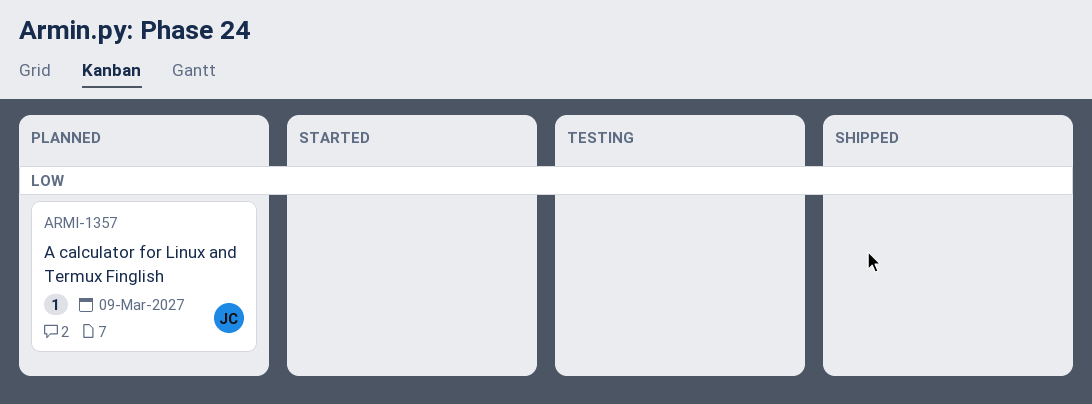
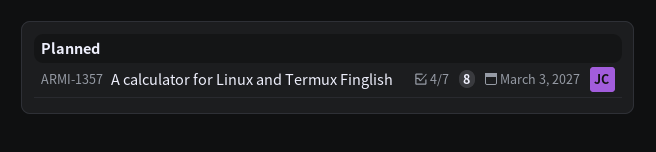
ARMI-1357, estimate: 1 -> 8
ARMI-1357, due: Mar 9 -> Mar 3

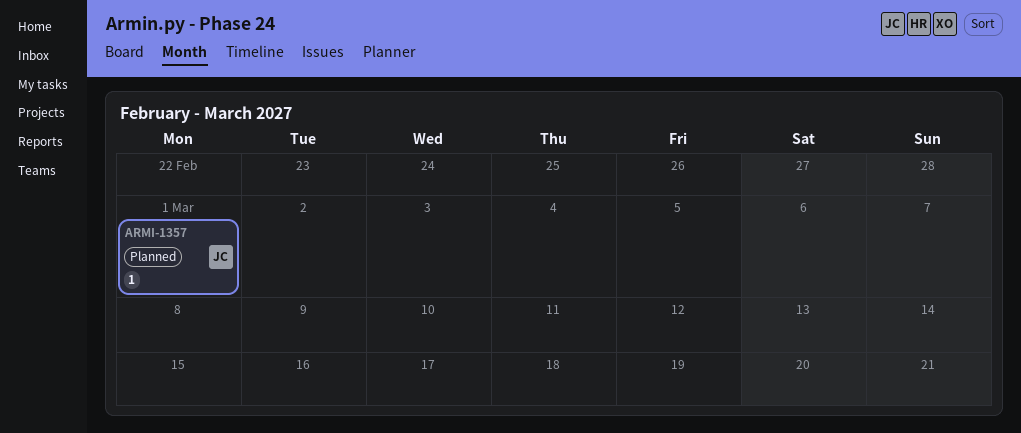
ARMI-1357, estimate: 8 -> 1
ARMI-1357, due: Mar 3 -> Mar 1

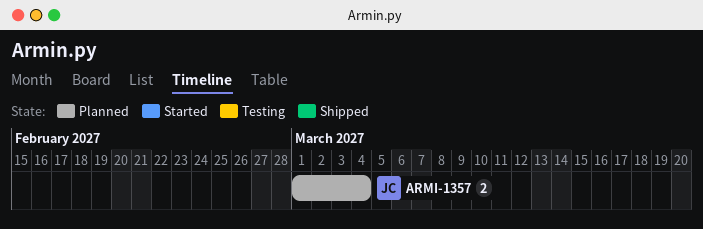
ARMI-1357, estimate: 1 -> 2
ARMI-1357, due: Mar 1 -> Mar 4

